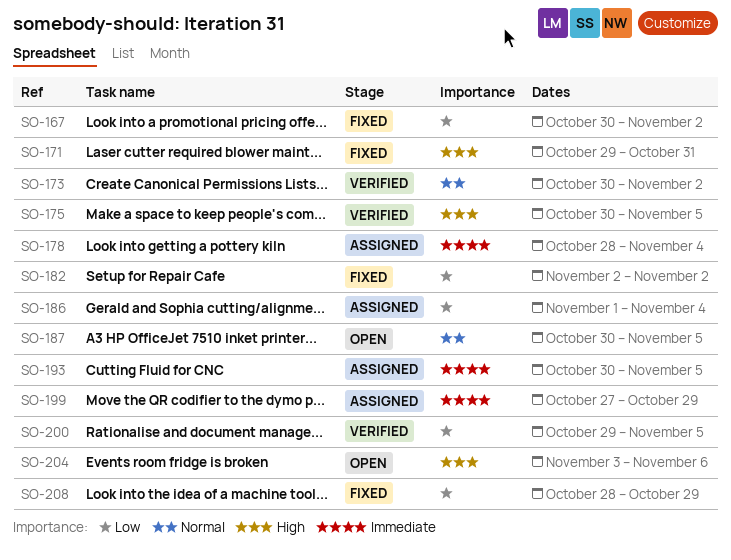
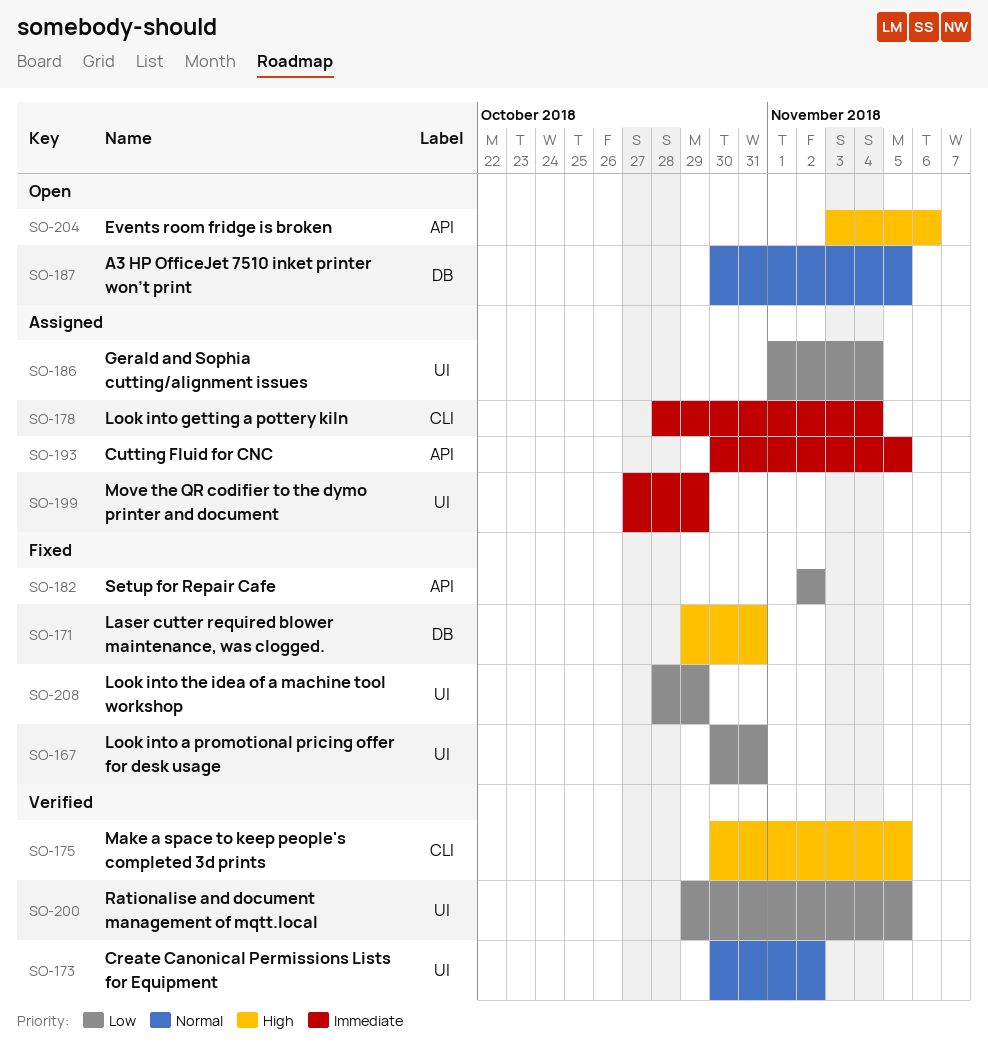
SO-167, due: Nov 2 -> Oct 31

